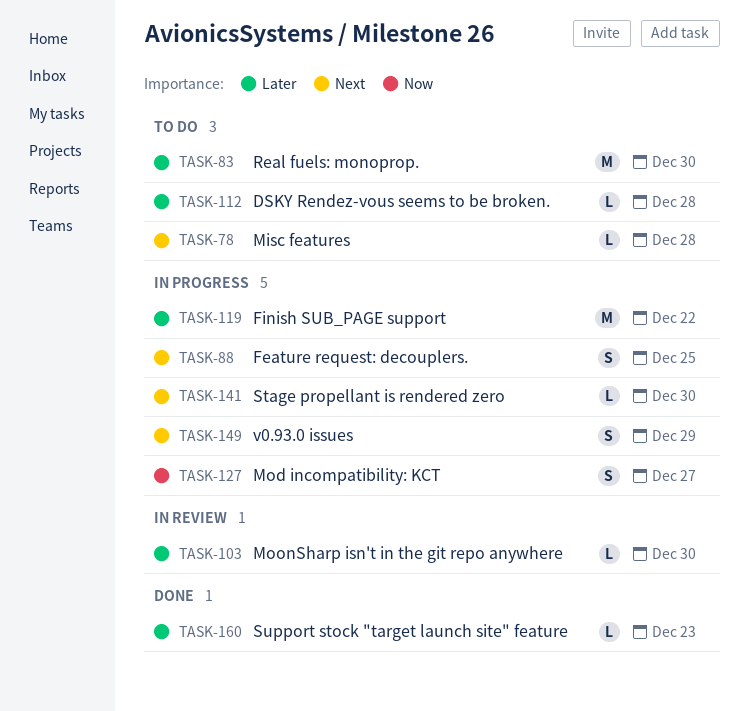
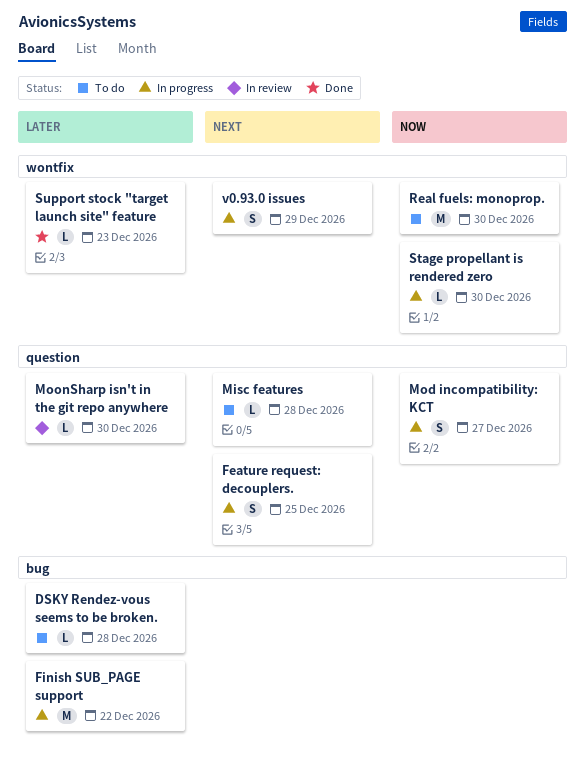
Real fuels: monoprop., priority: Later -> Now
Stage propellant is rendered zero, priority: Next -> Now

